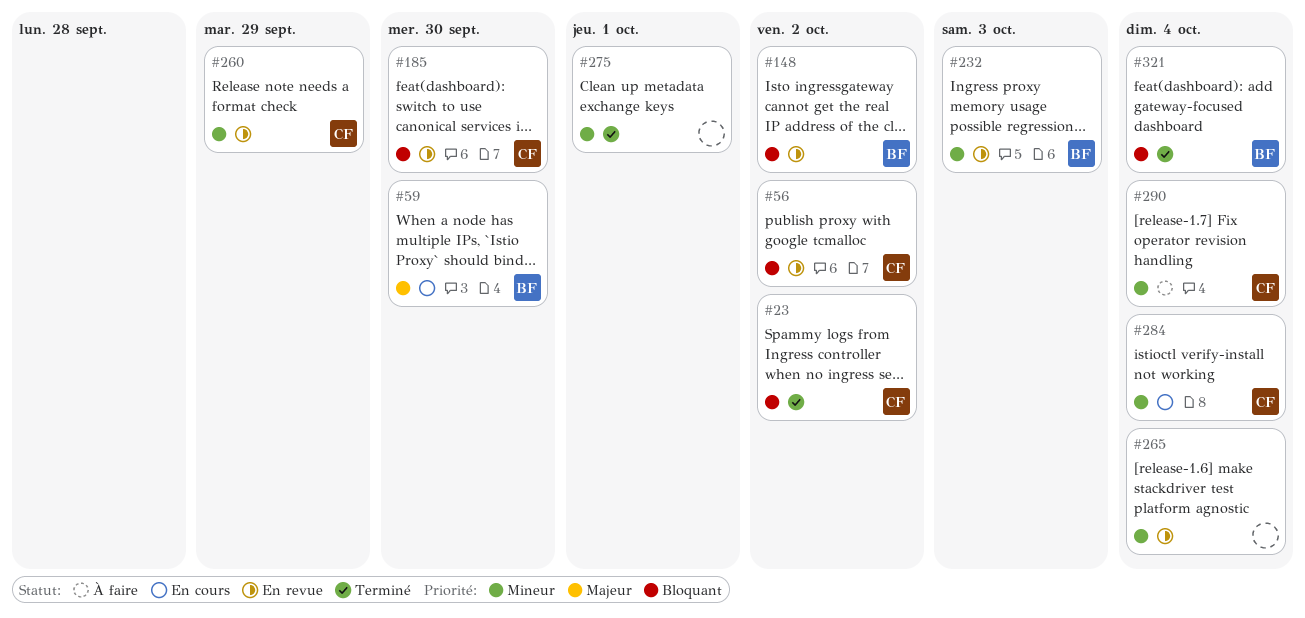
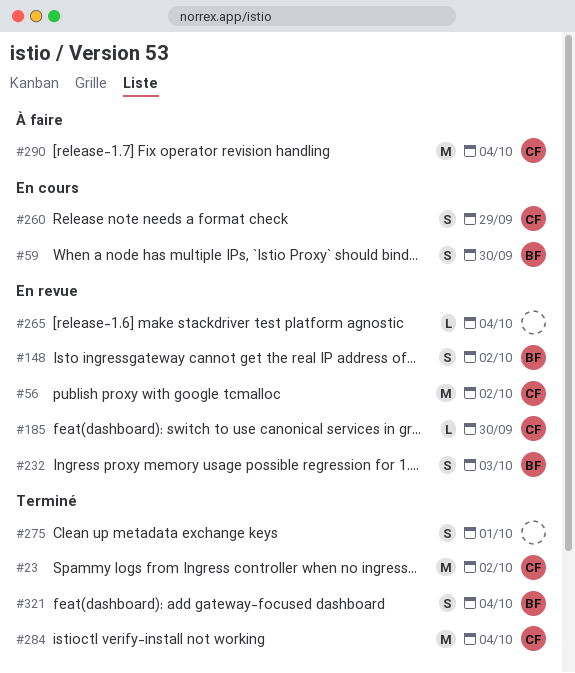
#260, status: En revue -> En cours
#284, status: En cours -> Terminé

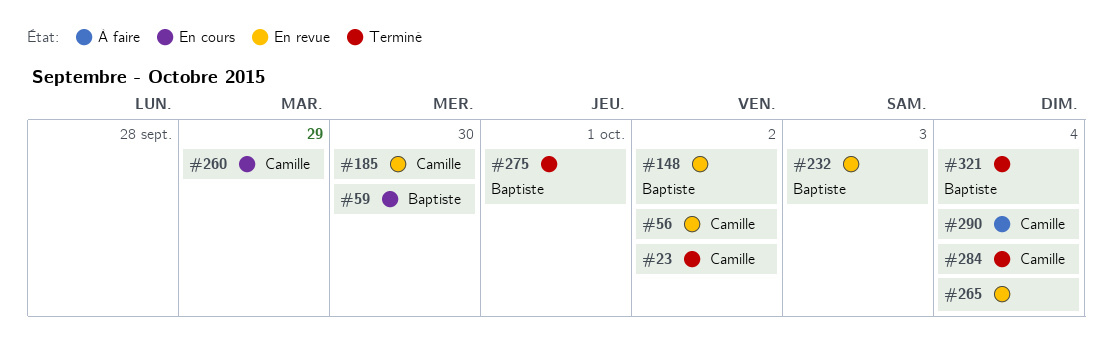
#275, owner: none -> Baptiste

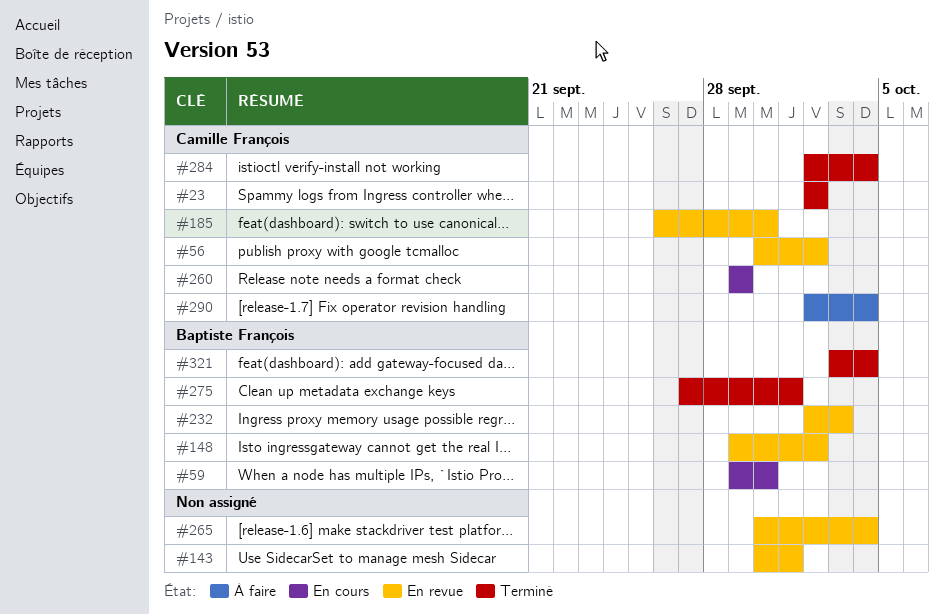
#143: none -> present

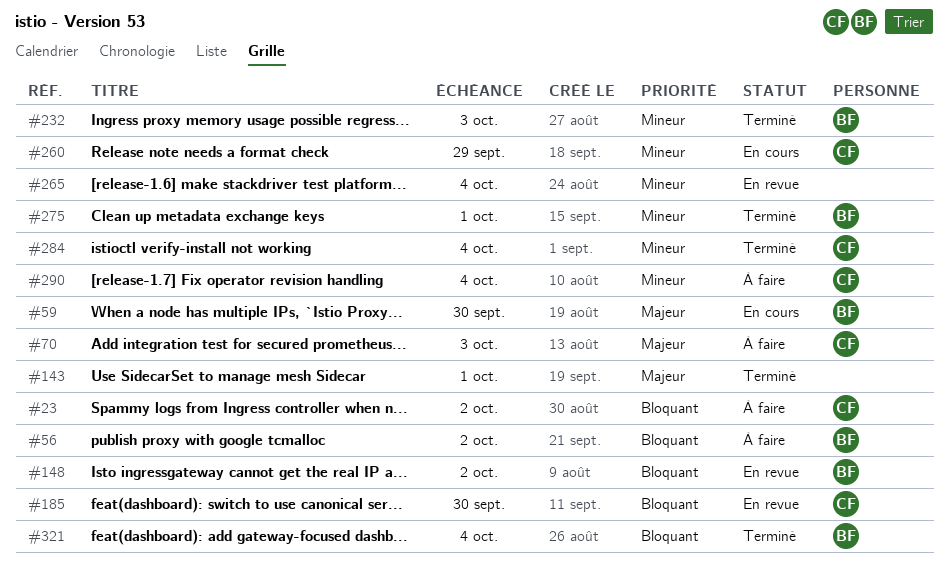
#23, status: Terminé -> À faire
#56, status: En revue -> À faire
#56, owner: Camille François -> Baptiste François
#70: none -> present
#143, status: En revue -> Terminé
#232, status: En revue -> Terminé

